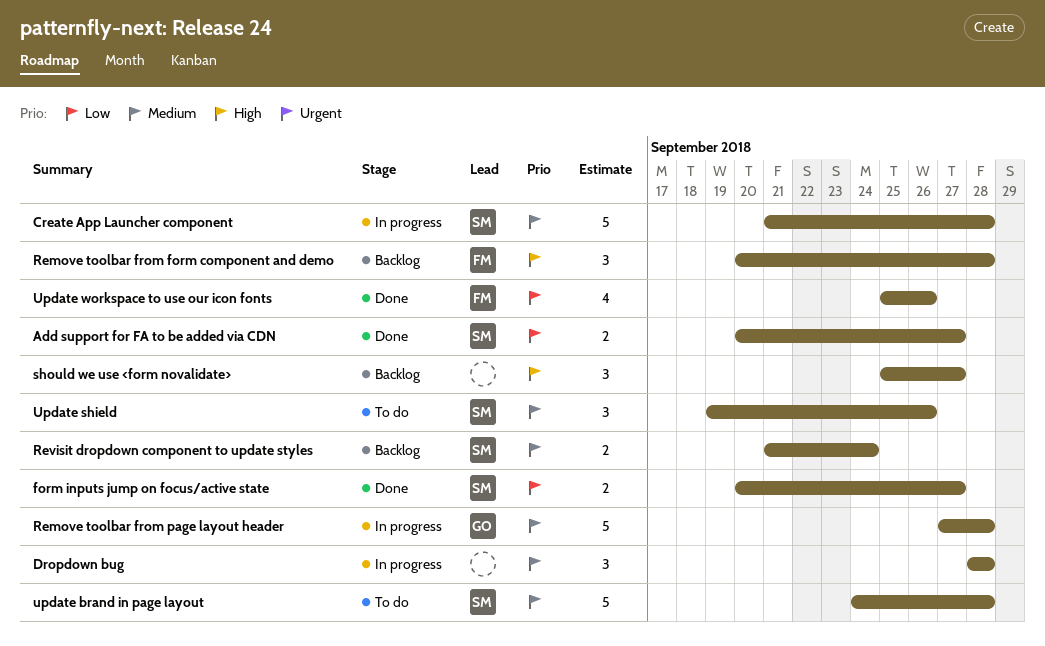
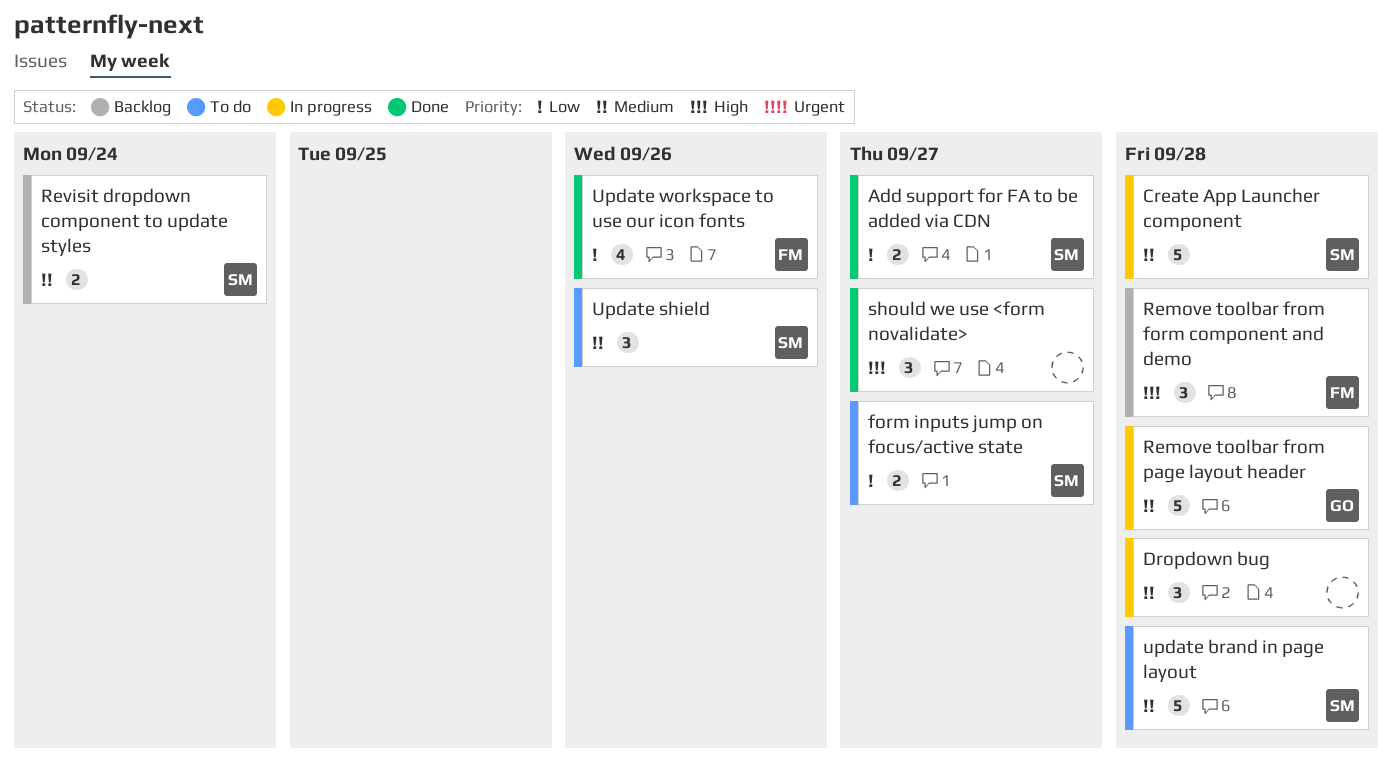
form inputs jump on focus/active state, status: Done -> To do
should we use <form novalidate>, status: Backlog -> Done

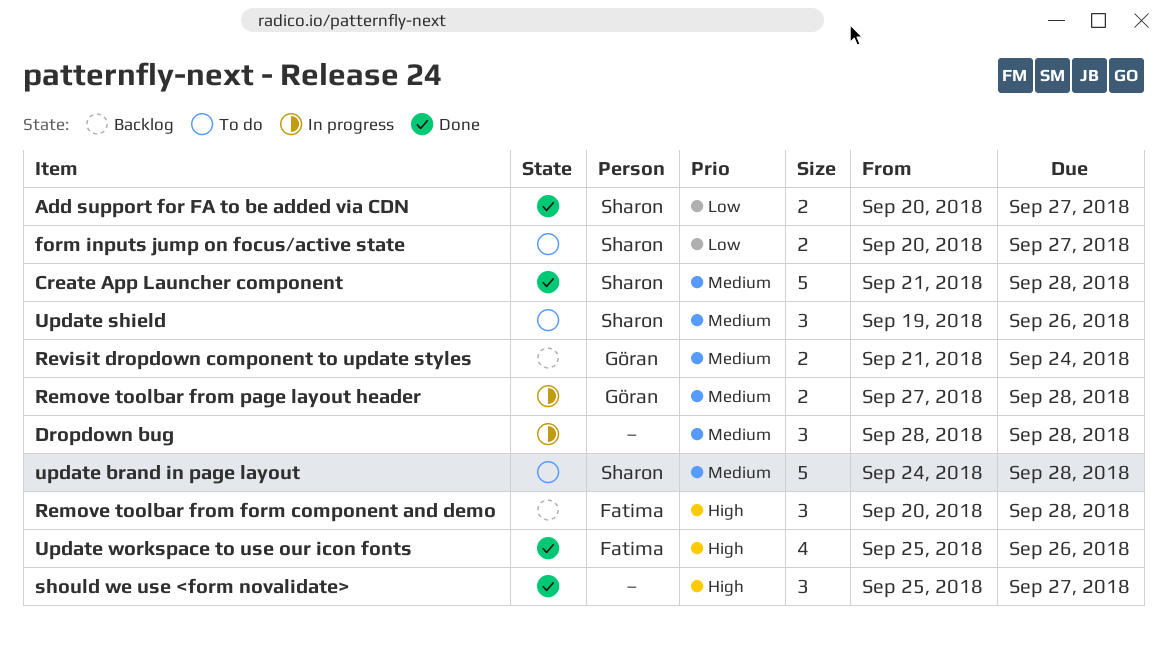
Create App Launcher component, status: In progress -> Done
Remove toolbar from page layout header, estimate: 5 -> 2
Revisit dropdown component to update styles, owner: Sharon -> Göran
Update workspace to use our icon fonts, priority: Low -> High

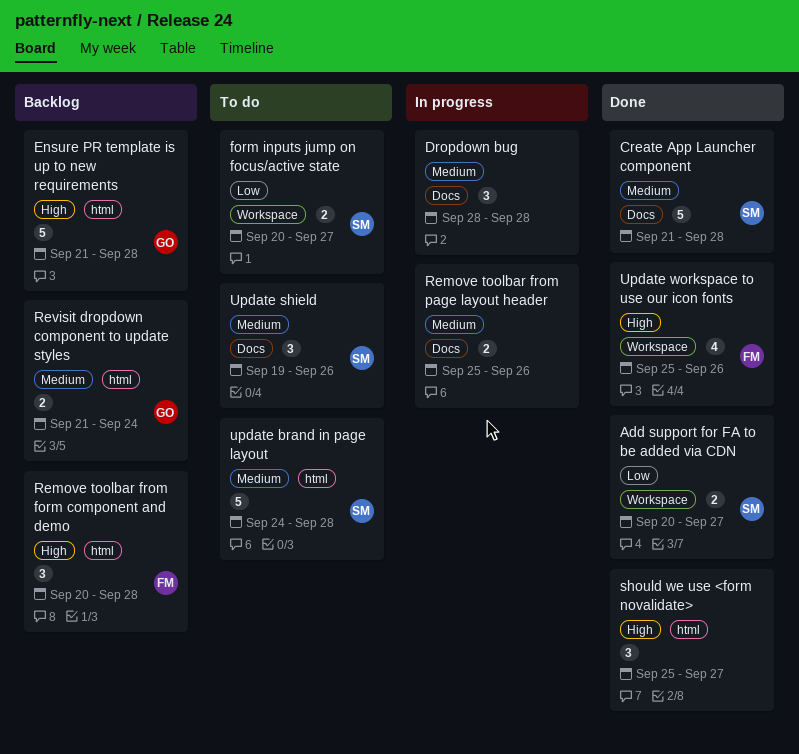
Ensure PR template is up to new requirements: none -> present
Remove toolbar from page layout header, owner: Göran -> none
Remove toolbar from page layout header, start: Sep 27 -> Sep 25
Remove toolbar from page layout header, due: Sep 28 -> Sep 26

